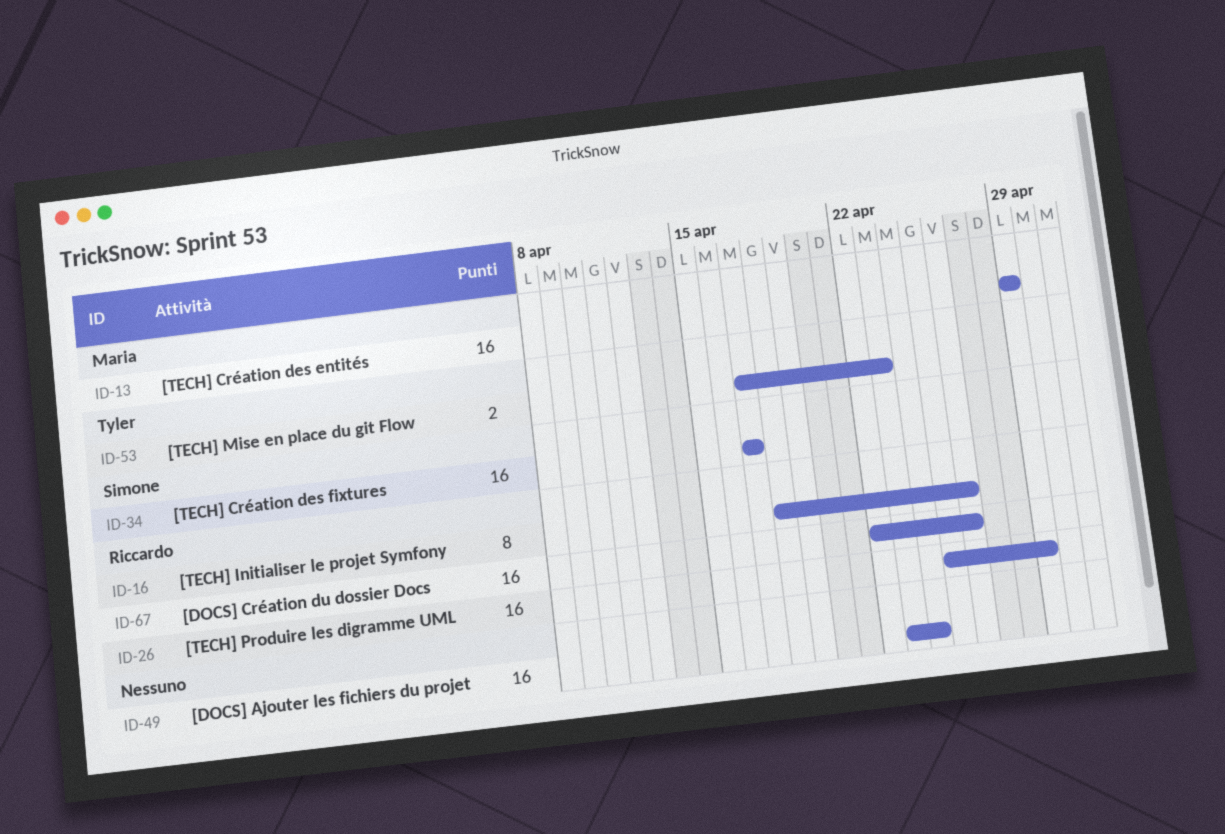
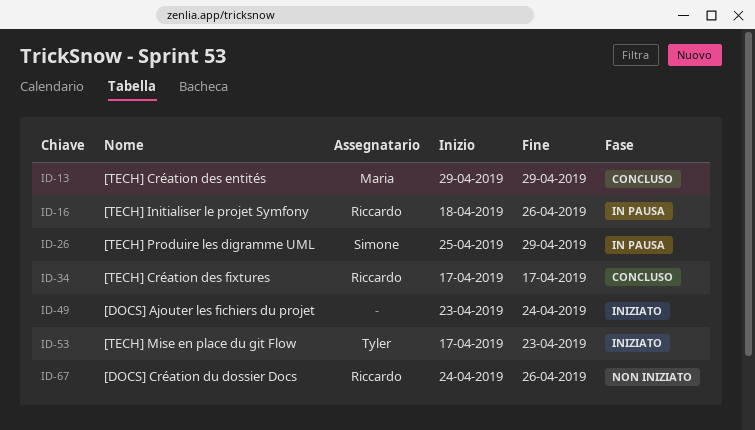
ID-26, owner: Riccardo -> Simone
ID-34, owner: Simone -> Riccardo
ID-67, start: Apr 22 -> Apr 24

